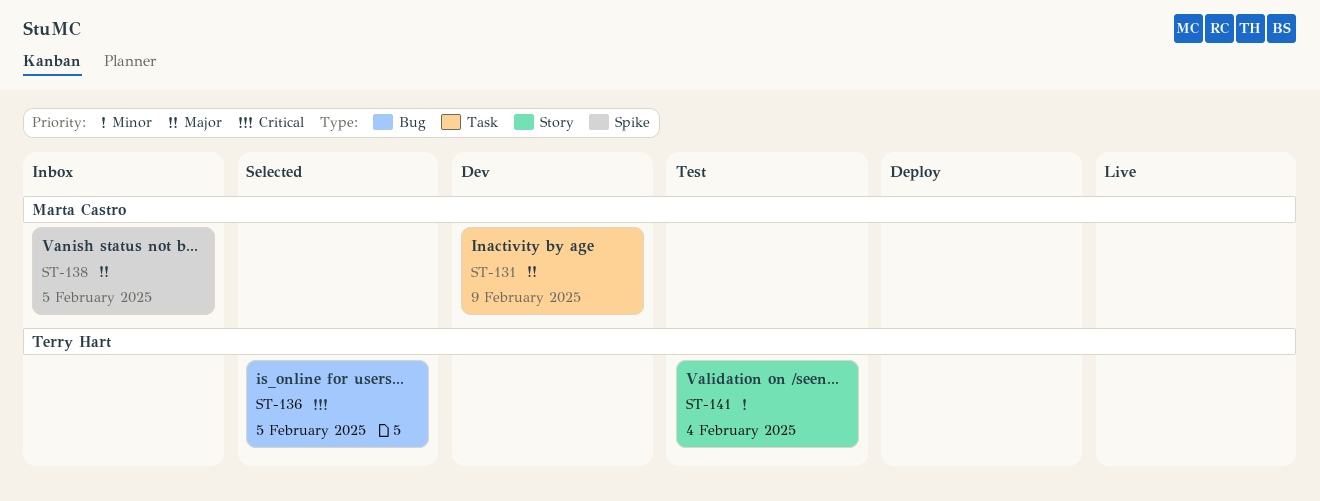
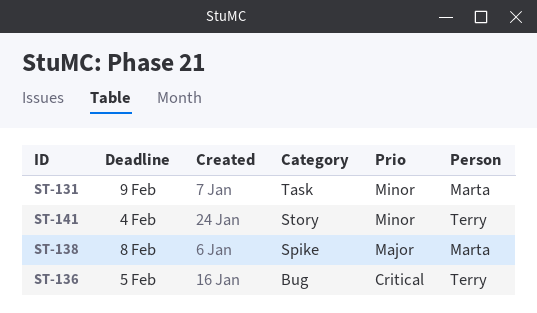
ST-131, priority: Major -> Minor
ST-138, due: Feb 5 -> Feb 8

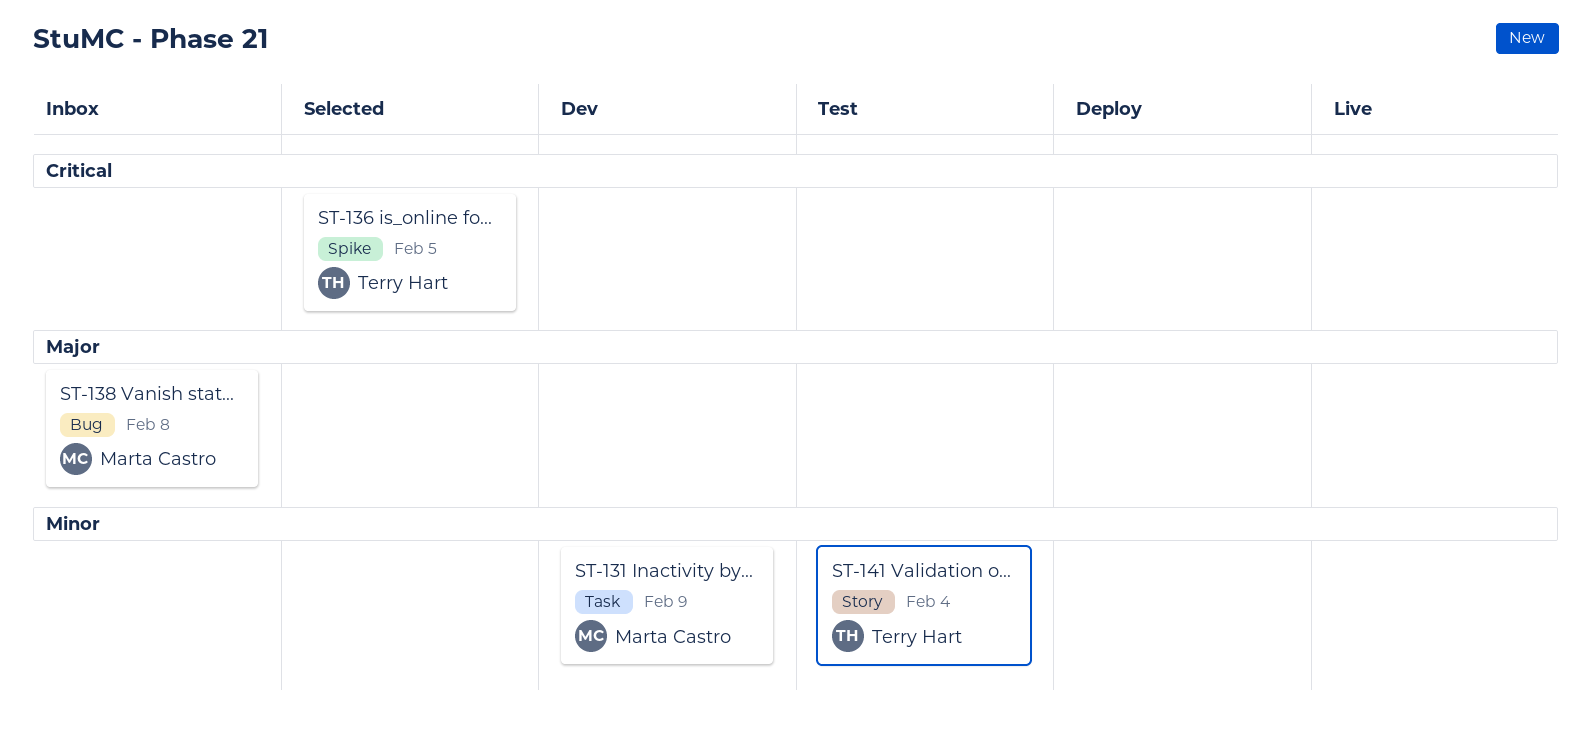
ST-136, label: Bug -> Spike
ST-138, label: Spike -> Bug

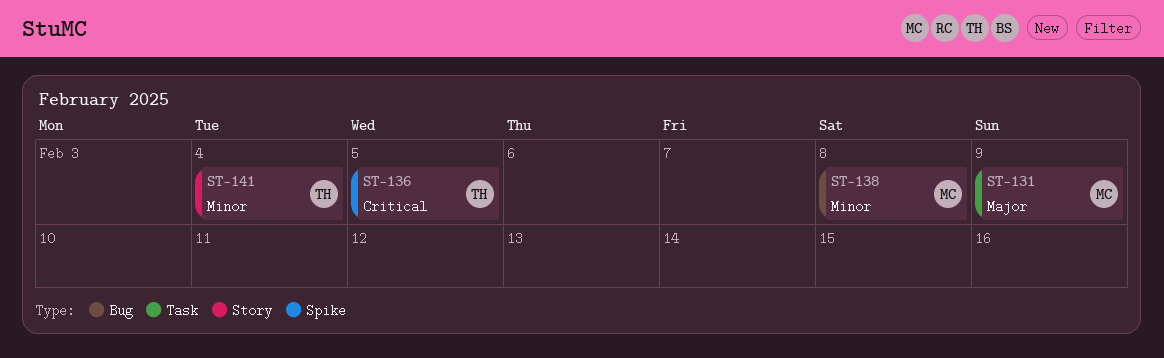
ST-131, priority: Minor -> Major
ST-138, priority: Major -> Minor

